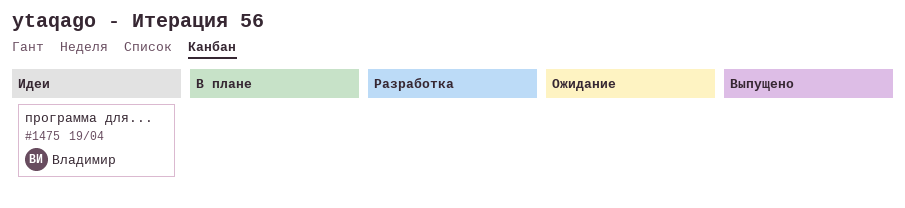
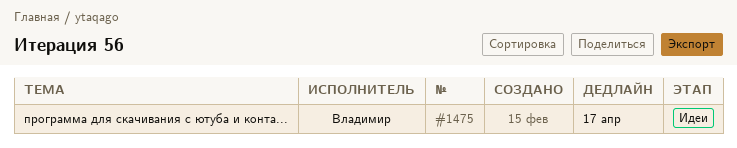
#1475, due: Apr 19 -> Apr 17

